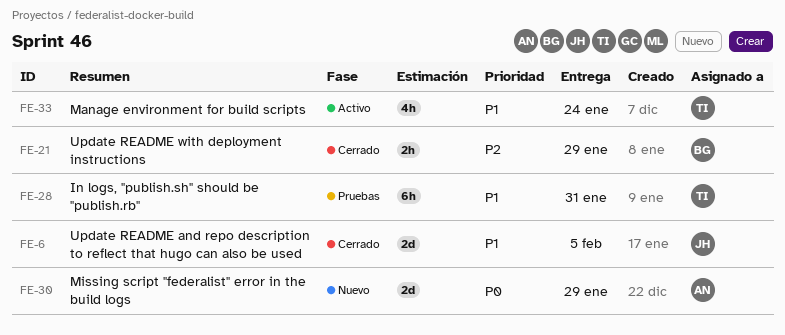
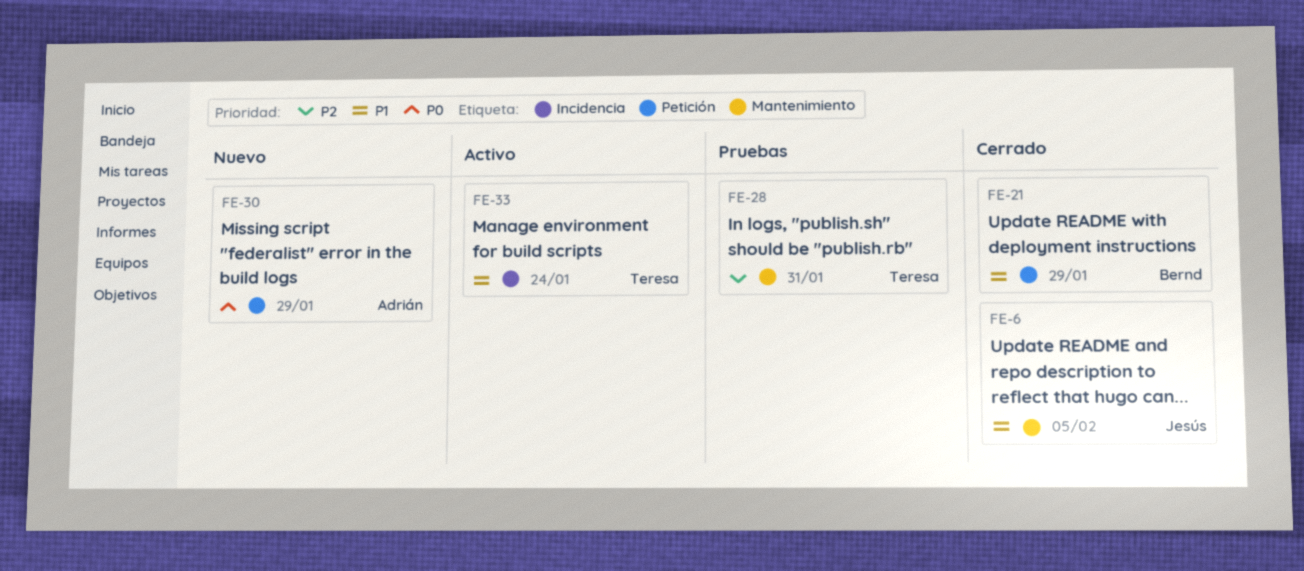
FE-21, priority: P2 -> P1
FE-28, priority: P1 -> P2

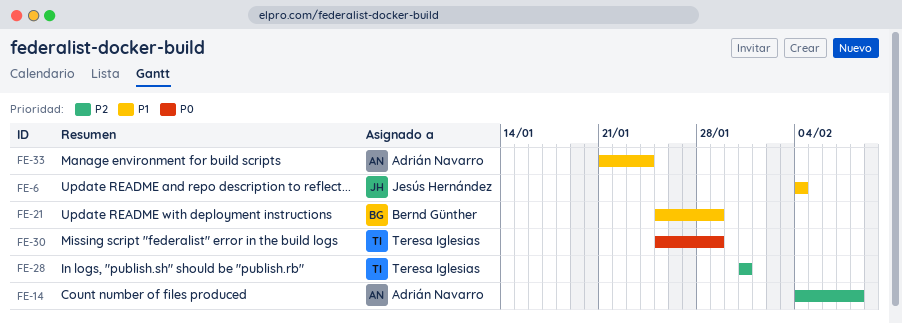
FE-6, due: Feb 5 -> Feb 4
FE-14: none -> present
FE-30, owner: Adrián Navarro -> Teresa Iglesias
FE-33, owner: Teresa Iglesias -> Adrián Navarro

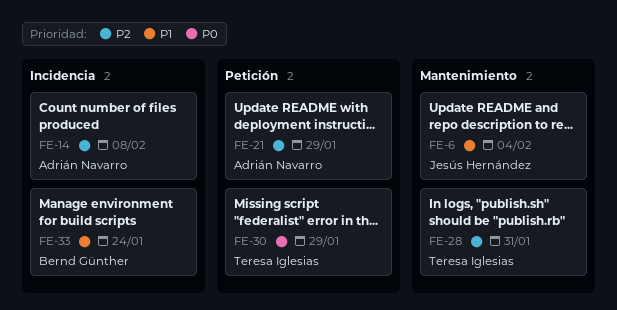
FE-21, owner: Bernd Günther -> Adrián Navarro
FE-21, priority: P1 -> P2
FE-33, owner: Adrián Navarro -> Bernd Günther

